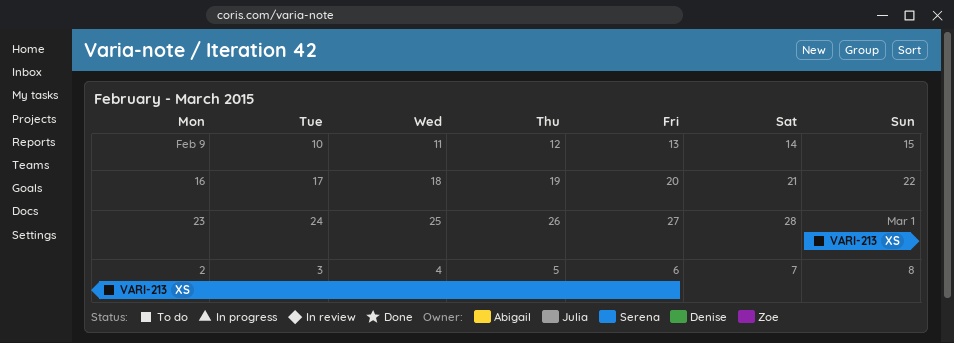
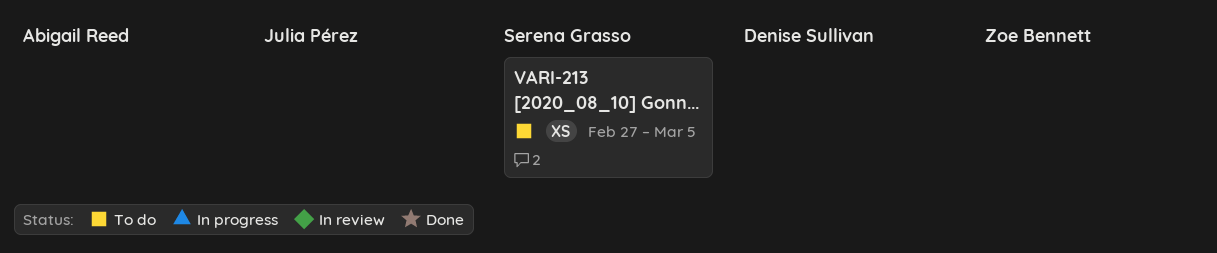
VARI-213, start: Mar 1 -> Feb 27
VARI-213, due: Mar 6 -> Mar 5

